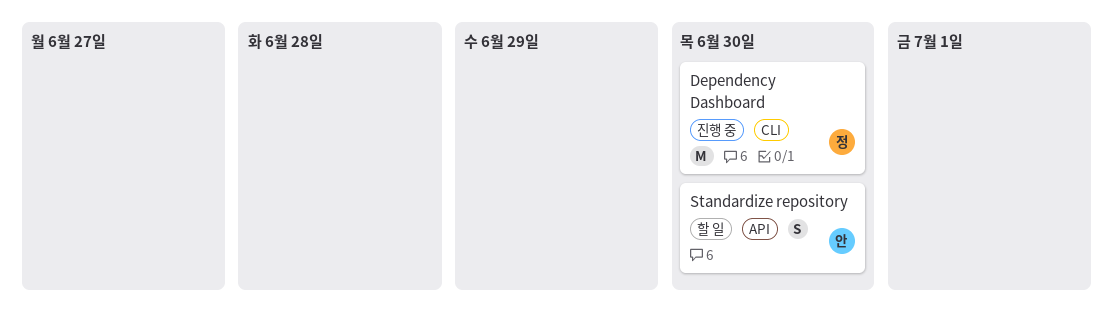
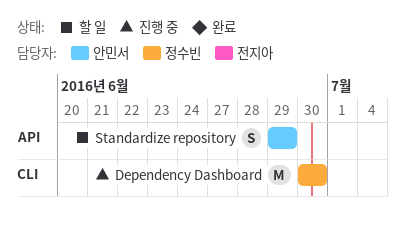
Standardize repository, due: Jun 30 -> Jun 29

